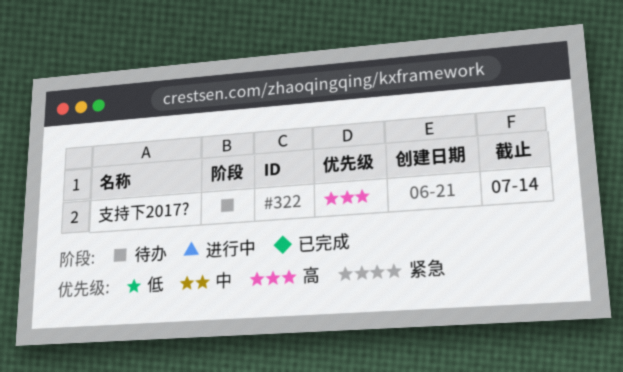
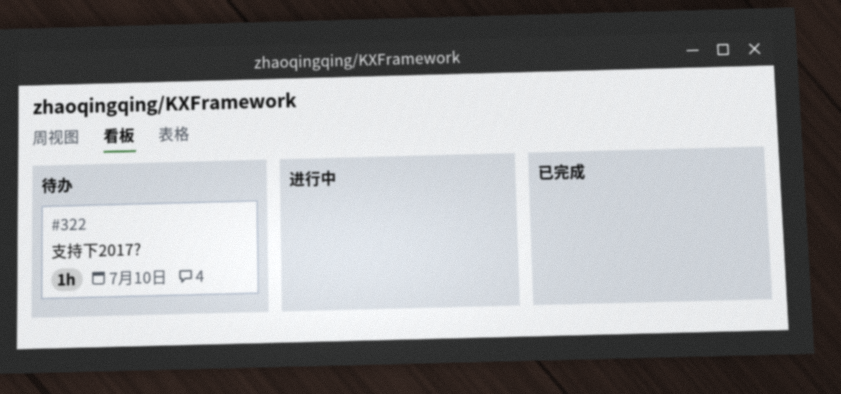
#322, due: Jul 14 -> Jul 10

